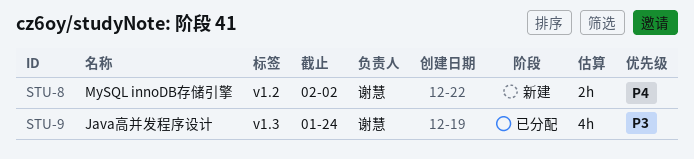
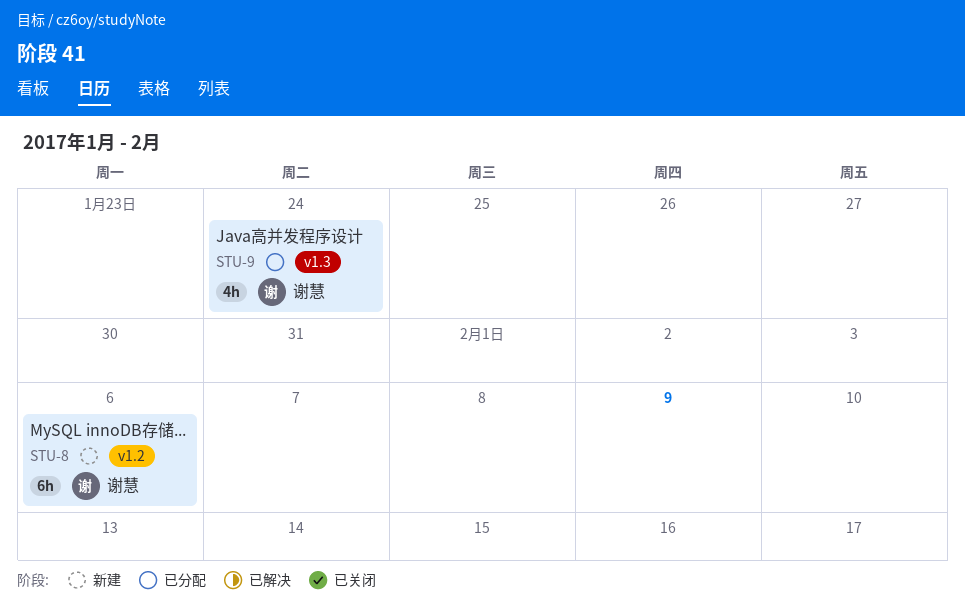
STU-8, estimate: 2h -> 6h
STU-8, due: Feb 2 -> Feb 6

